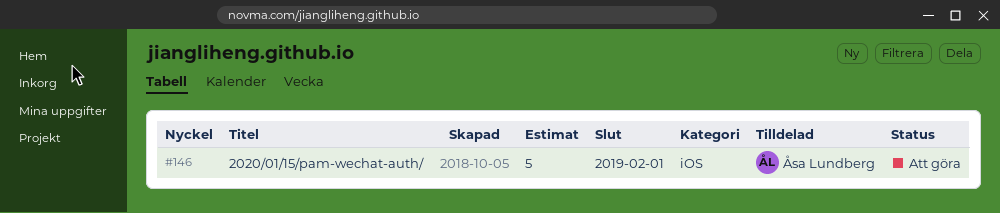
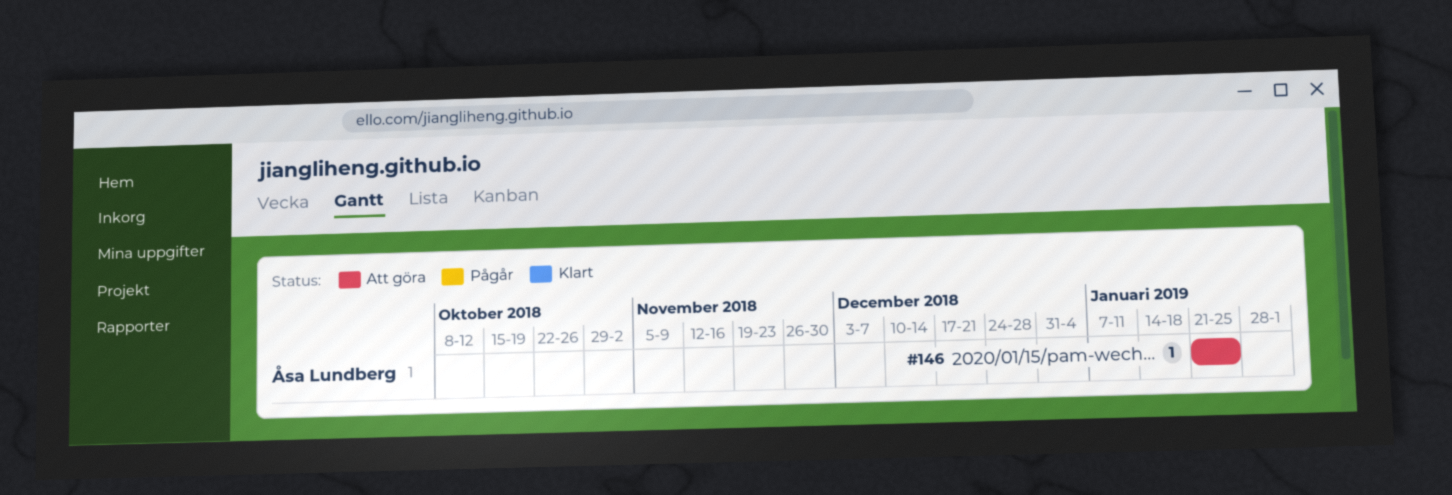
#146, estimate: 5 -> 1
#146, due: Feb 1 -> Jan 25

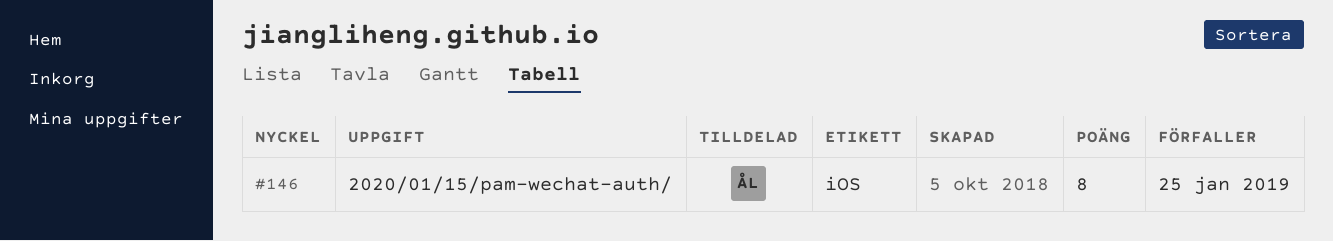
#146, estimate: 1 -> 8

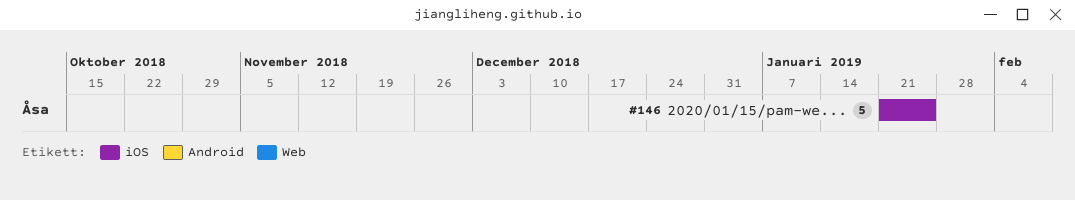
#146, estimate: 8 -> 5

